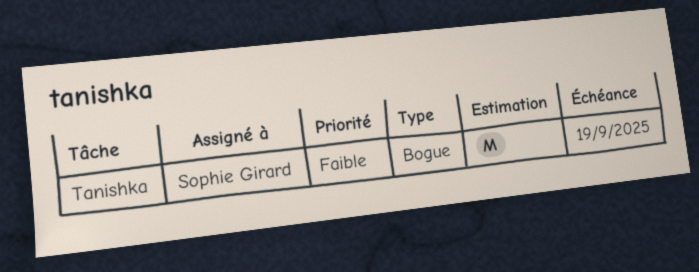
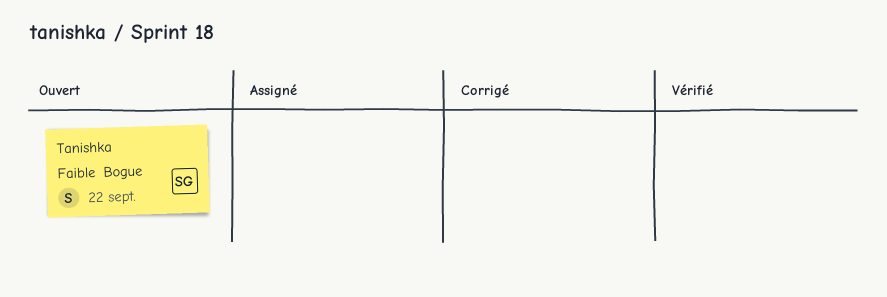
Tanishka, estimate: M -> S
Tanishka, due: Sep 19 -> Sep 22

